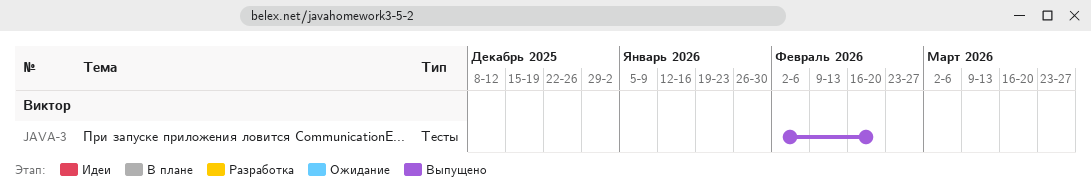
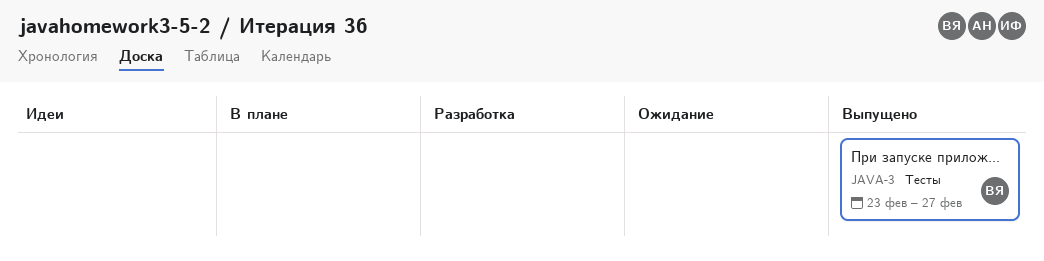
JAVA-3, start: Feb 2 -> Feb 23
JAVA-3, due: Feb 20 -> Feb 27

